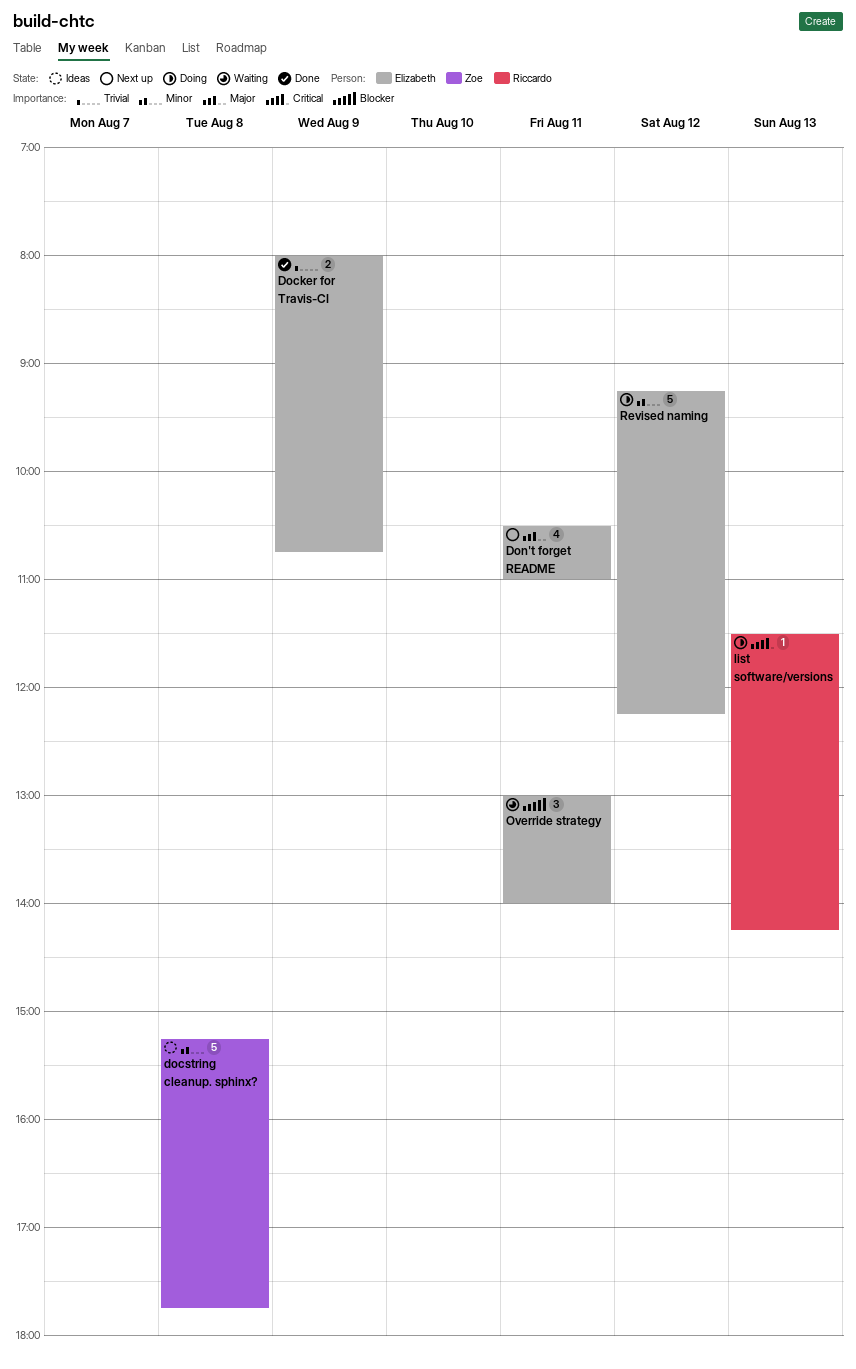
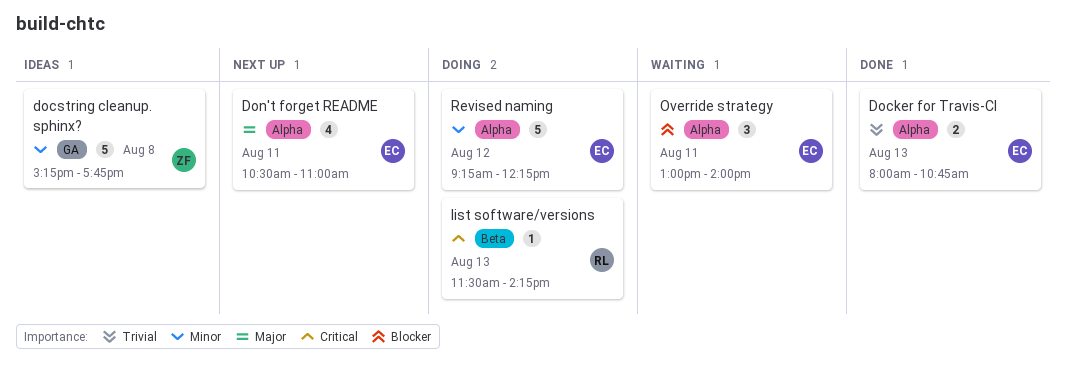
Docker for Travis-CI, day: Aug 9 -> Aug 13

